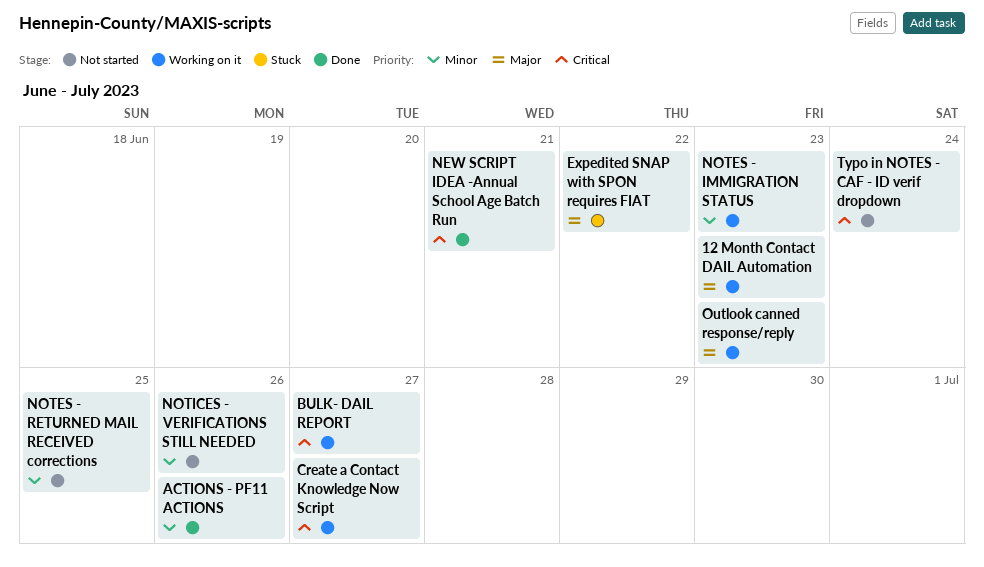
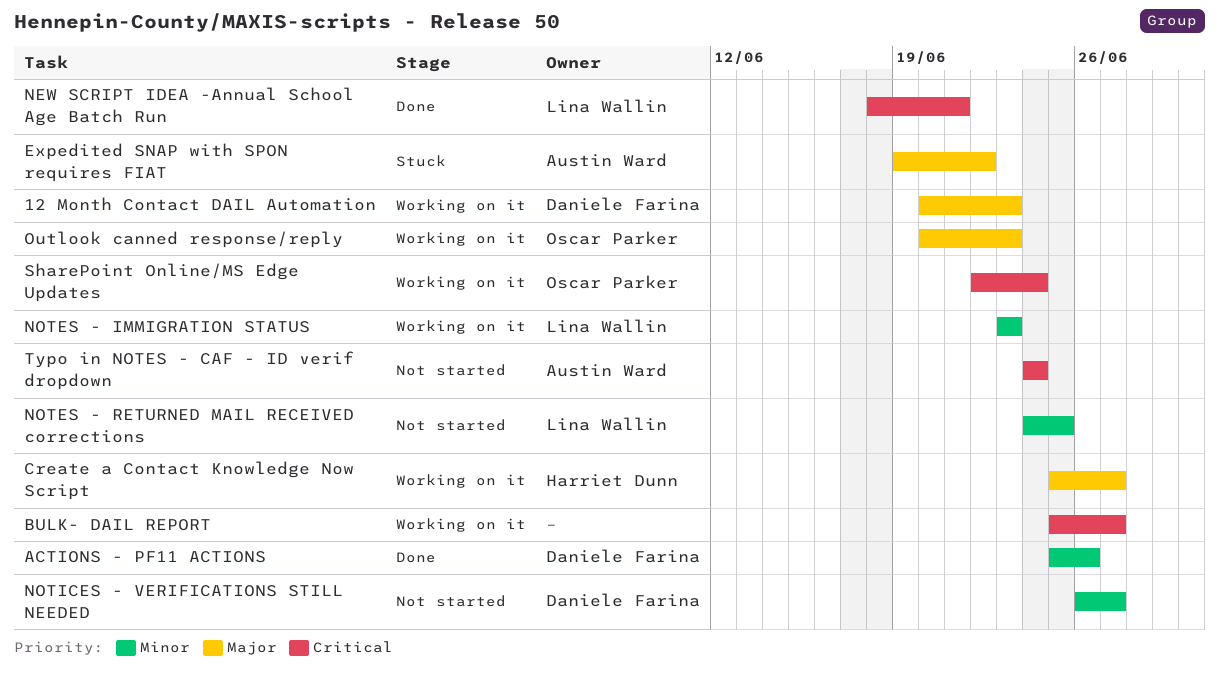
Create a Contact Knowledge Now Script, priority: Critical -> Major
NOTICES - VERIFICATIONS STILL NEEDED, due: Jun 26 -> Jun 27
SharePoint Online/MS Edge Updates: none -> present

